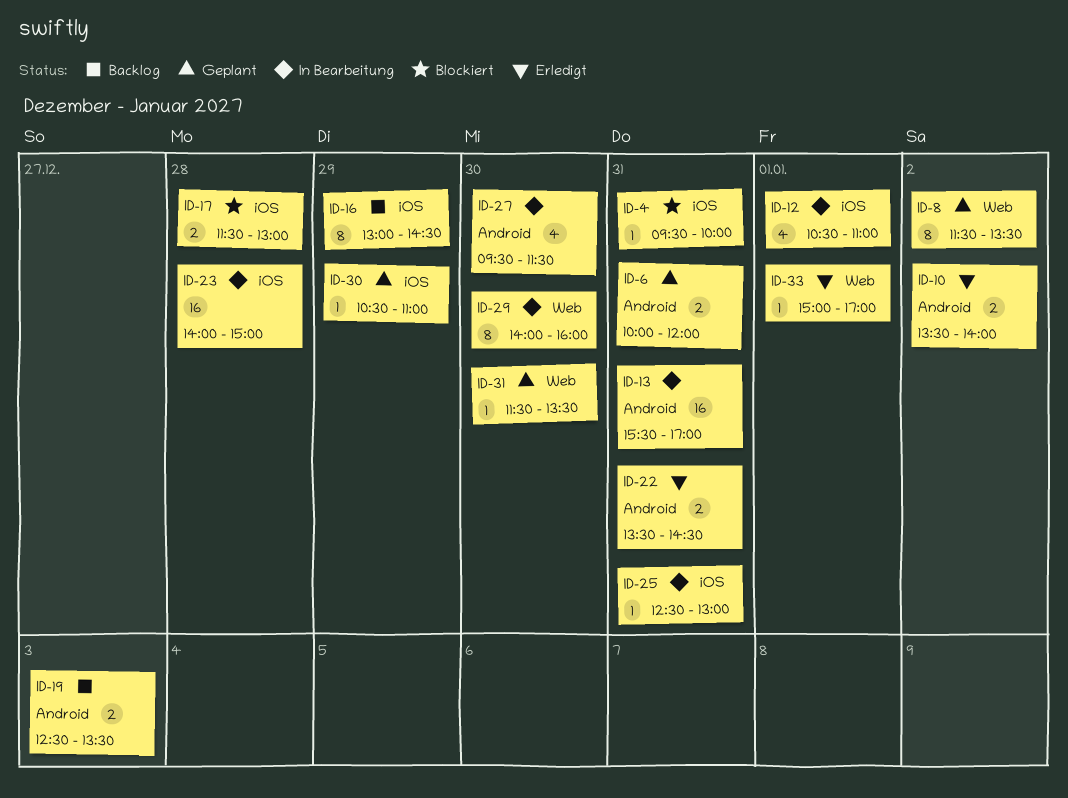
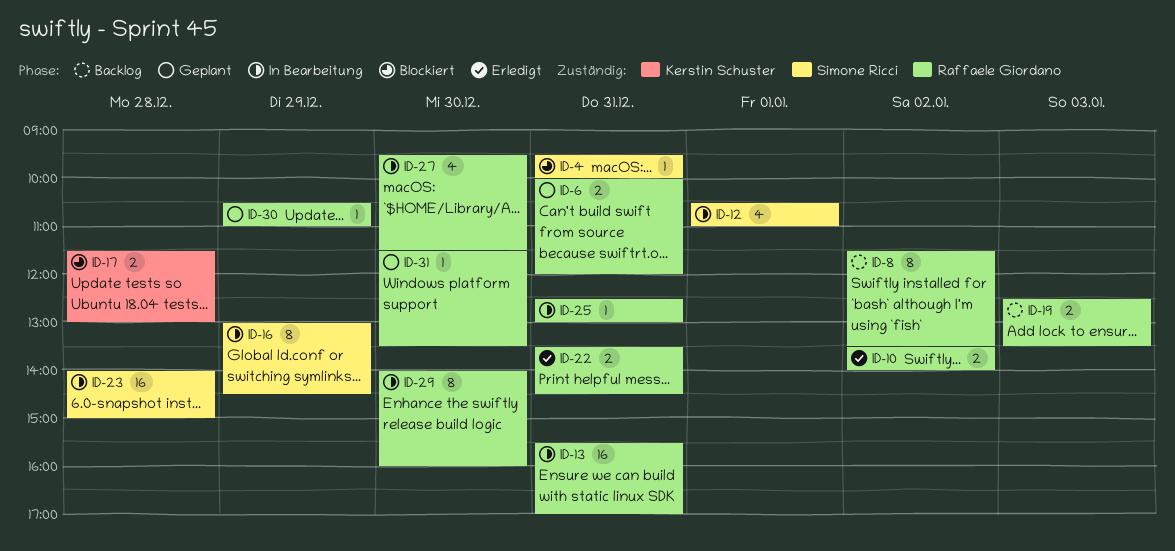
ID-8, status: Geplant -> Backlog
ID-16, status: Backlog -> In Bearbeitung
ID-33: present -> none

